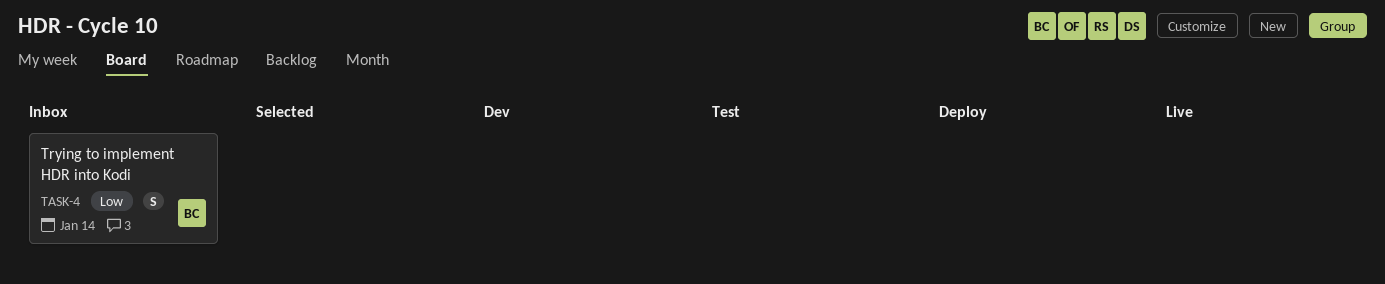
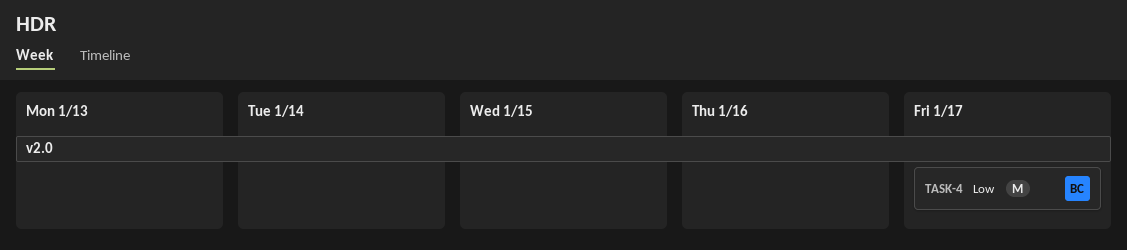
TASK-4, estimate: S -> M
TASK-4, due: Jan 14 -> Jan 17

